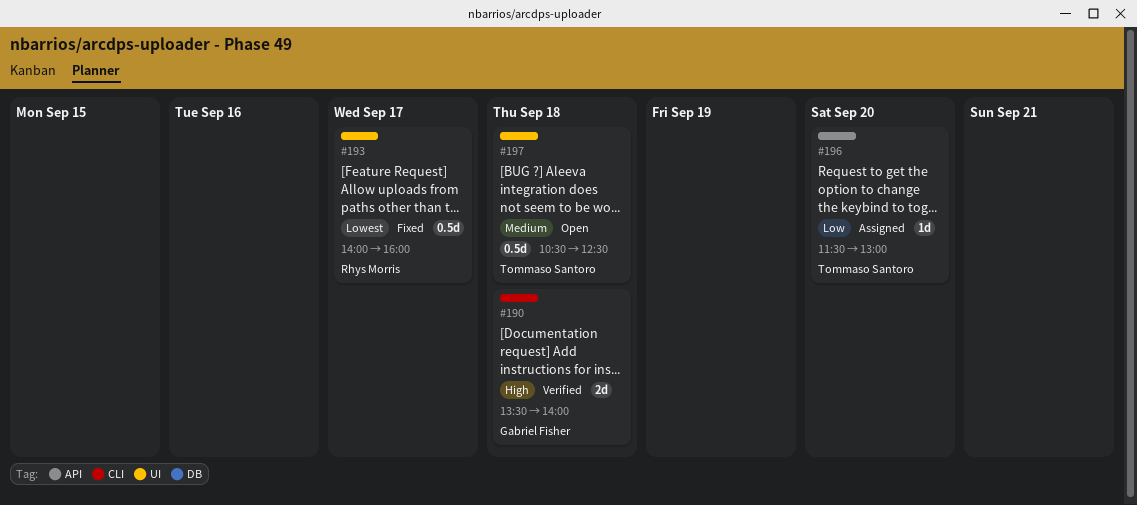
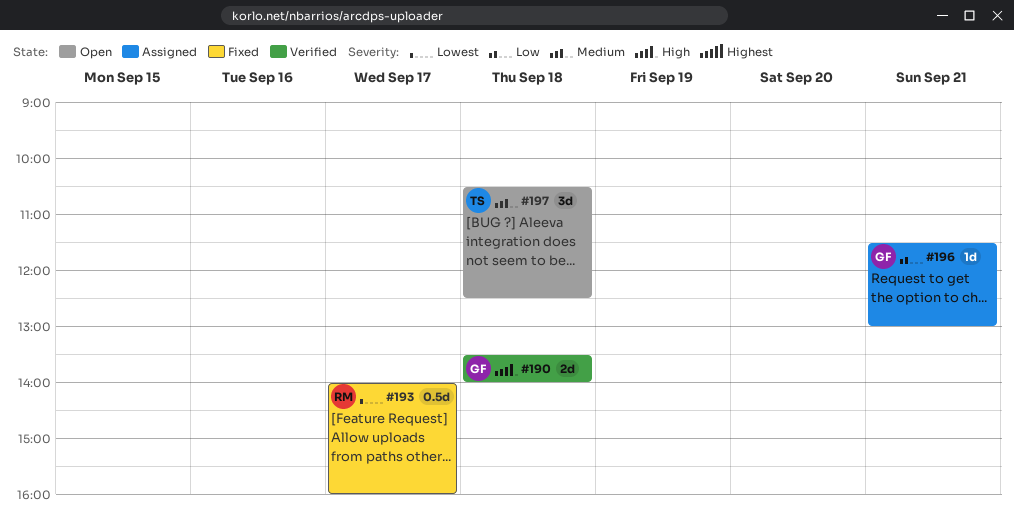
#196, owner: Tommaso Santoro -> Gabriel Fisher
#196, day: Sep 20 -> Sep 21
#197, estimate: 0.5d -> 3d

